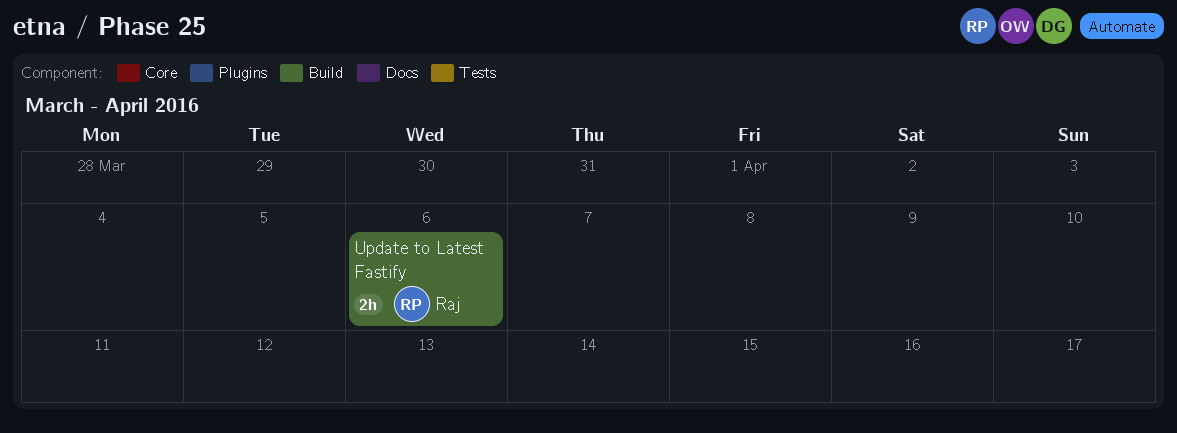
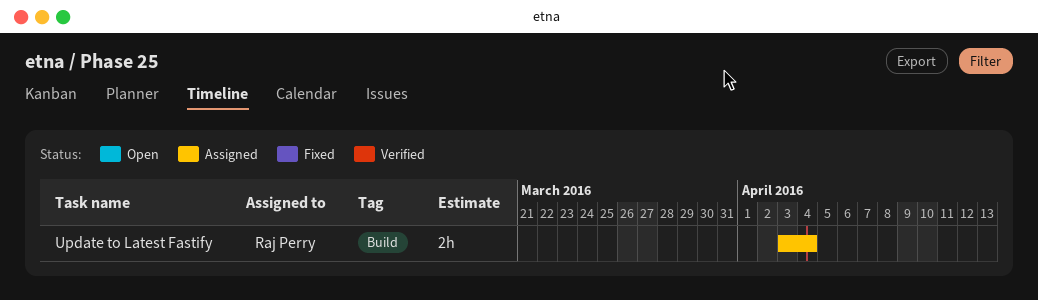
Update to Latest Fastify, due: Apr 6 -> Apr 4

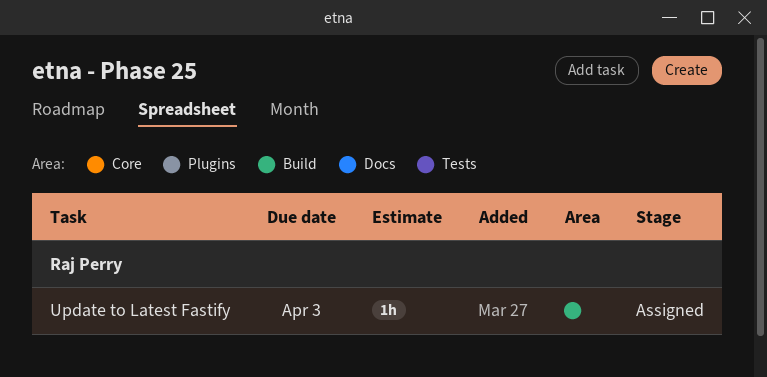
Update to Latest Fastify, estimate: 2h -> 1h
Update to Latest Fastify, due: Apr 4 -> Apr 3

